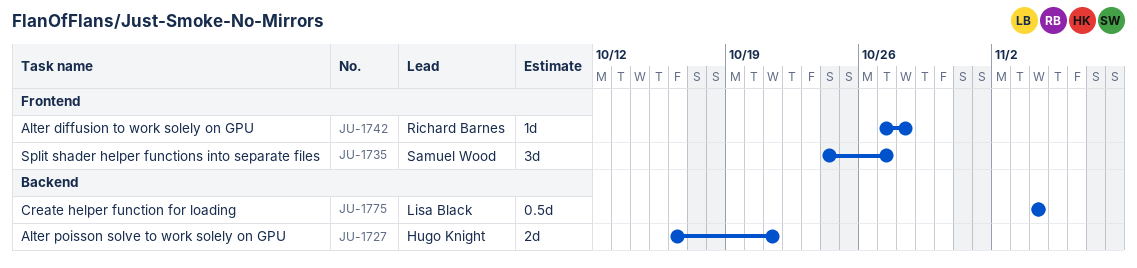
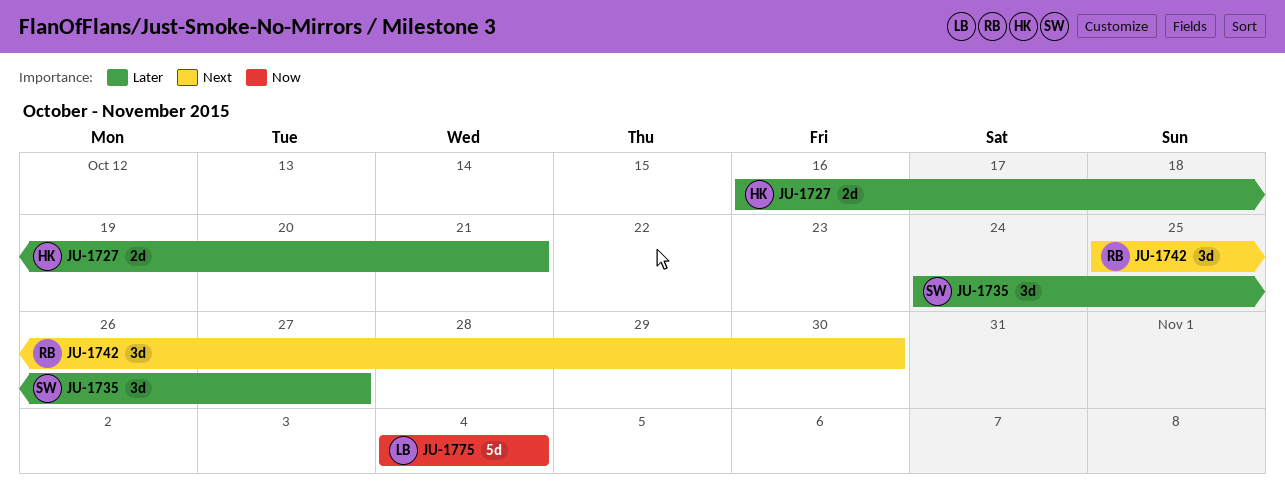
JU-1742, estimate: 1d -> 3d
JU-1742, start: Oct 27 -> Oct 25
JU-1742, due: Oct 28 -> Oct 30
JU-1775, estimate: 0.5d -> 5d

